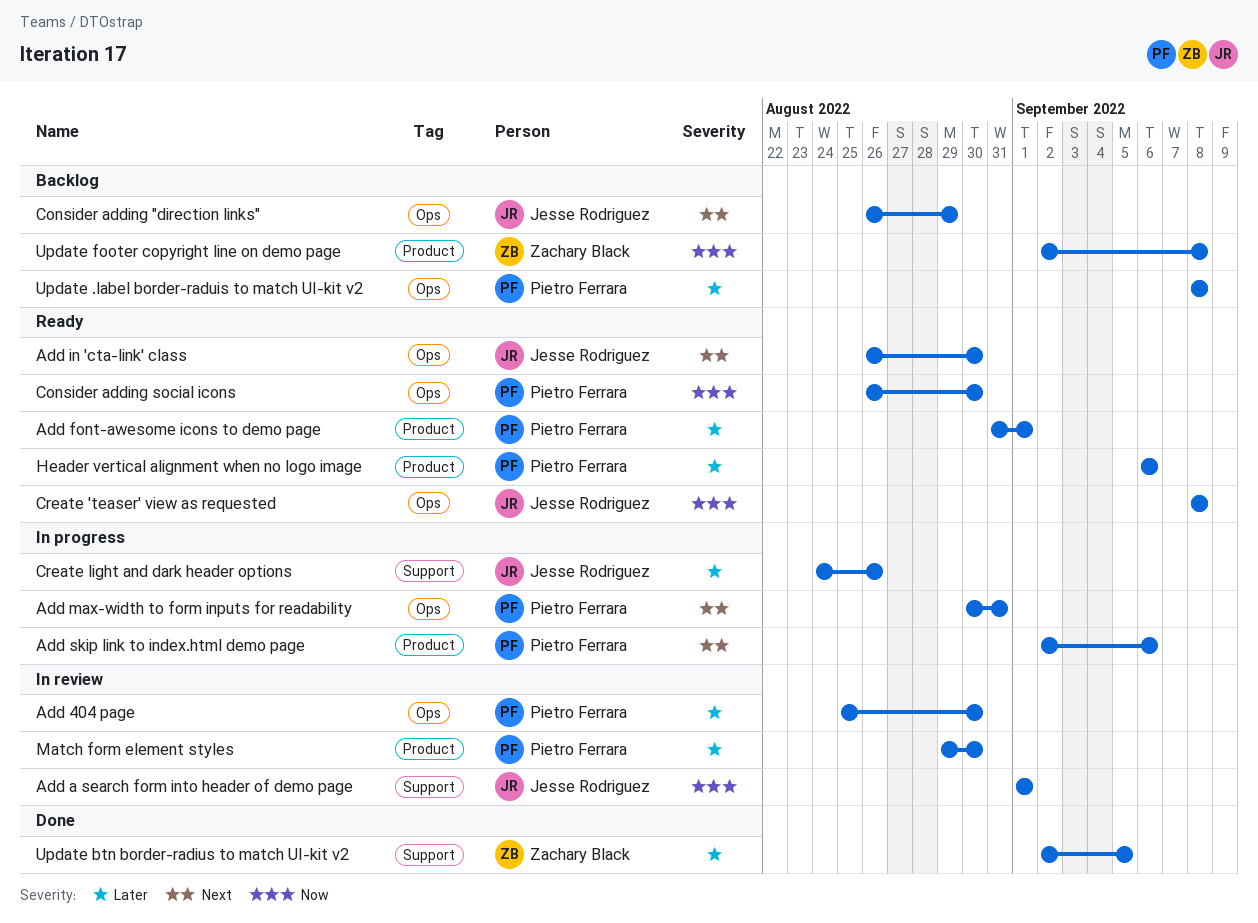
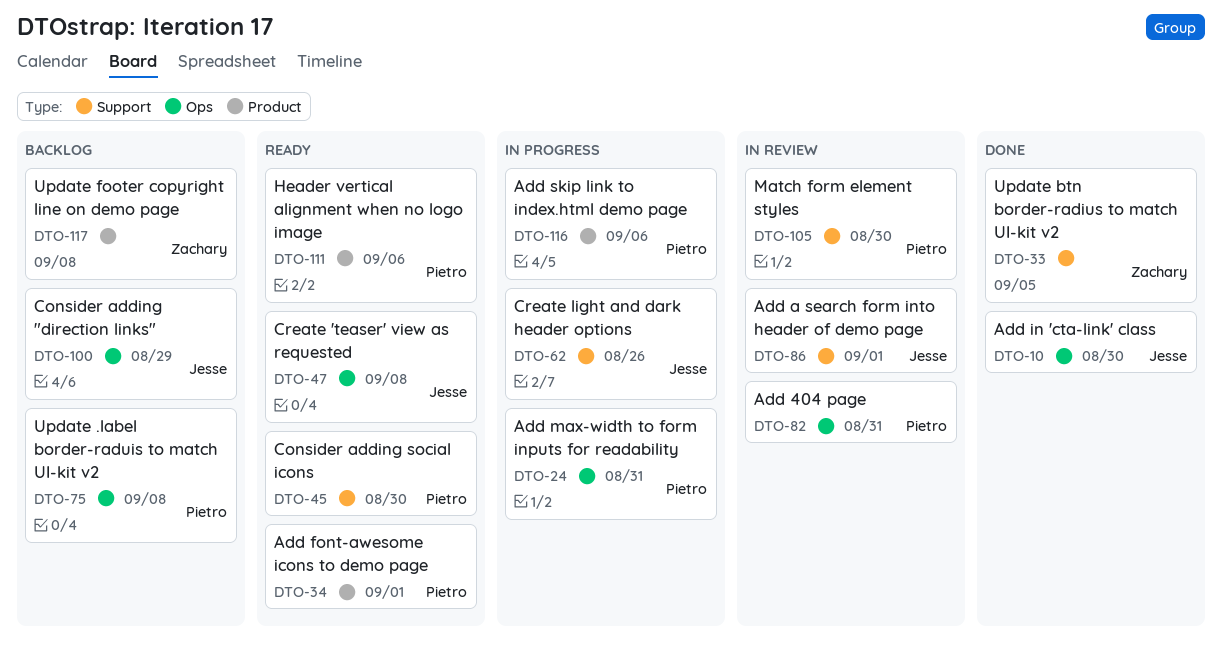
Add 404 page, due: Aug 30 -> Aug 31
Add in 'cta-link' class, status: Ready -> Done
Consider adding social icons, label: Ops -> Support
Match form element styles, label: Product -> Support

